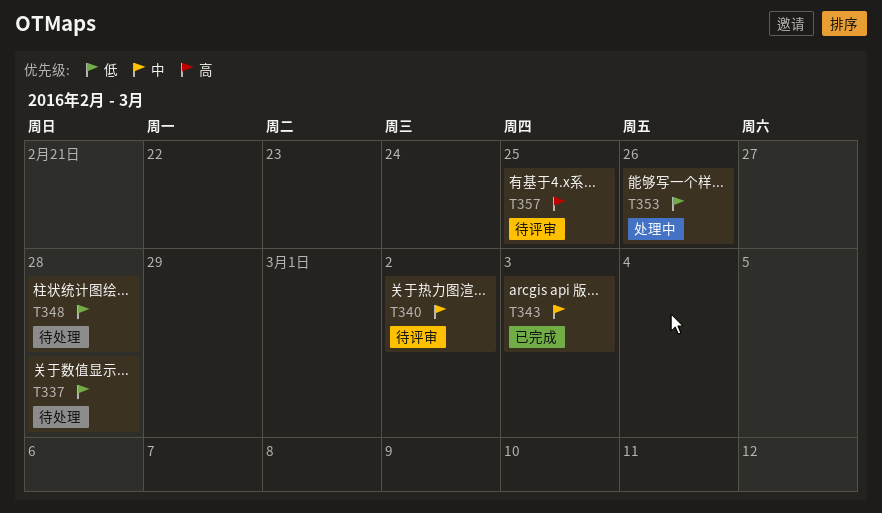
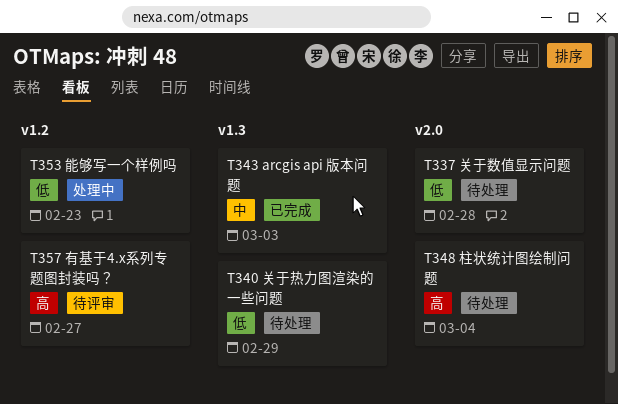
T340, status: 待评审 -> 待处理
T340, priority: 中 -> 低
T340, due: Mar 2 -> Feb 29
T348, priority: 低 -> 高
T348, due: Feb 28 -> Mar 4
T353, due: Feb 26 -> Feb 23
T357, due: Feb 25 -> Feb 27

